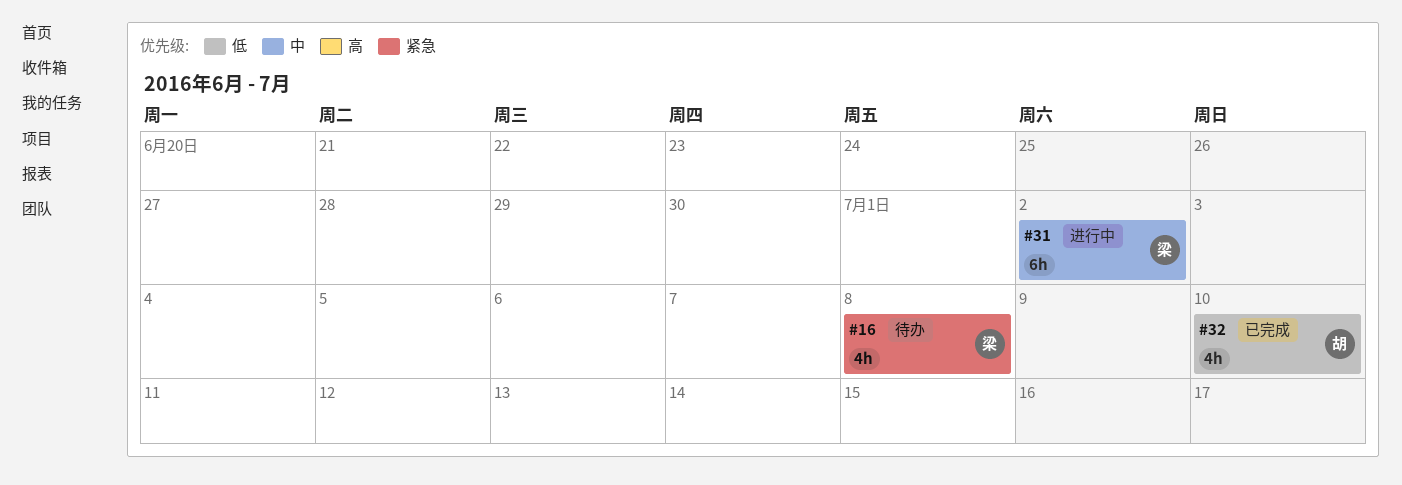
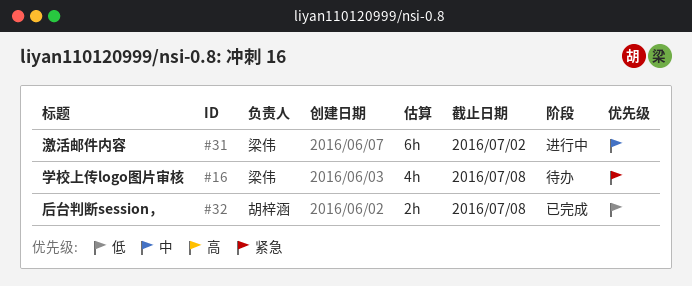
#32, estimate: 4h -> 2h
#32, due: Jul 10 -> Jul 8

